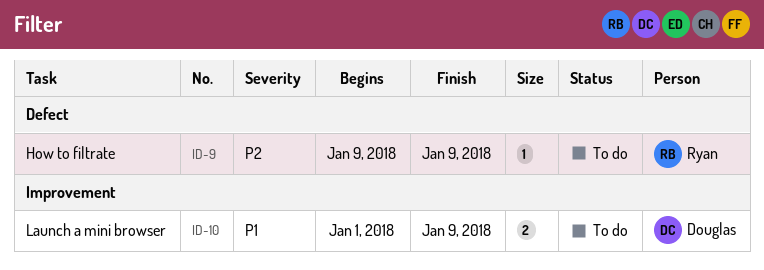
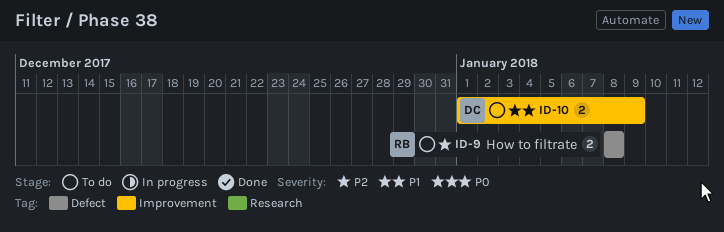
ID-9, estimate: 1 -> 2
ID-9, start: Jan 9 -> Jan 8
ID-9, due: Jan 9 -> Jan 8

